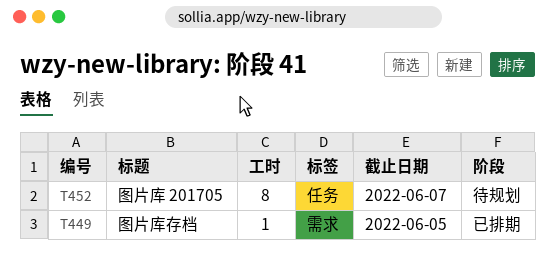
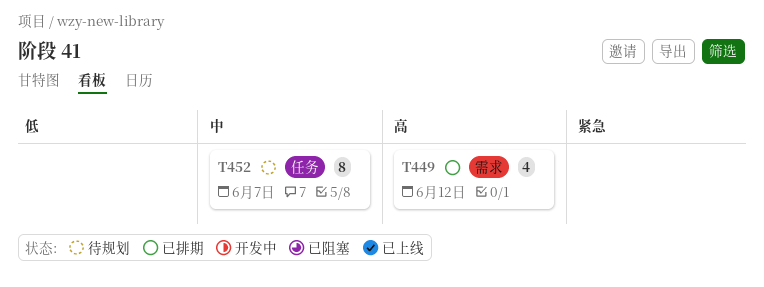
T449, estimate: 1 -> 4
T449, due: Jun 5 -> Jun 12

